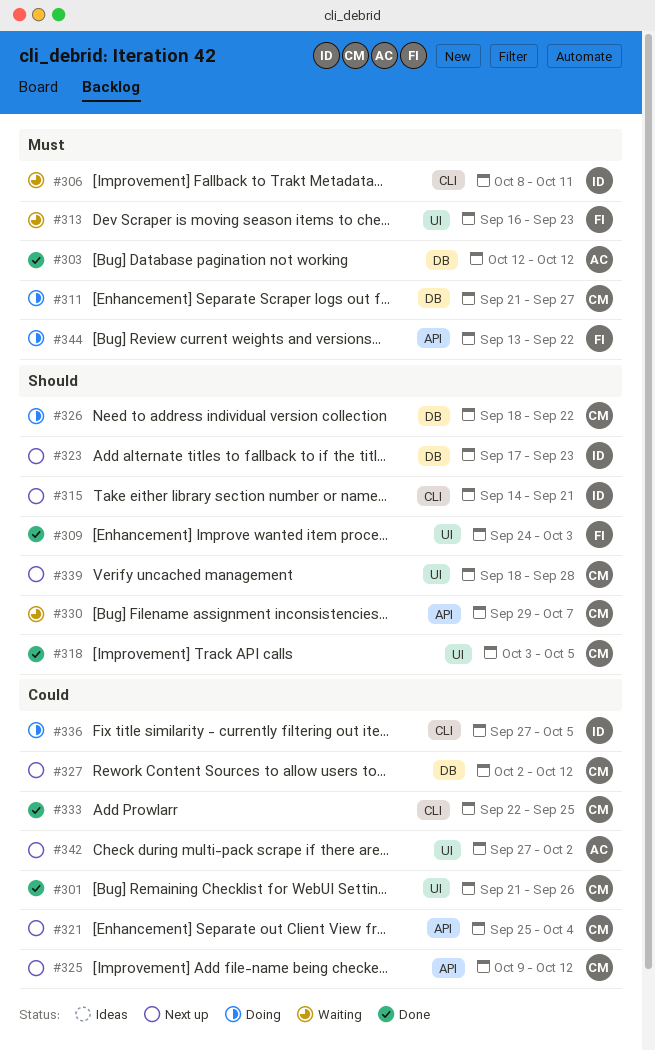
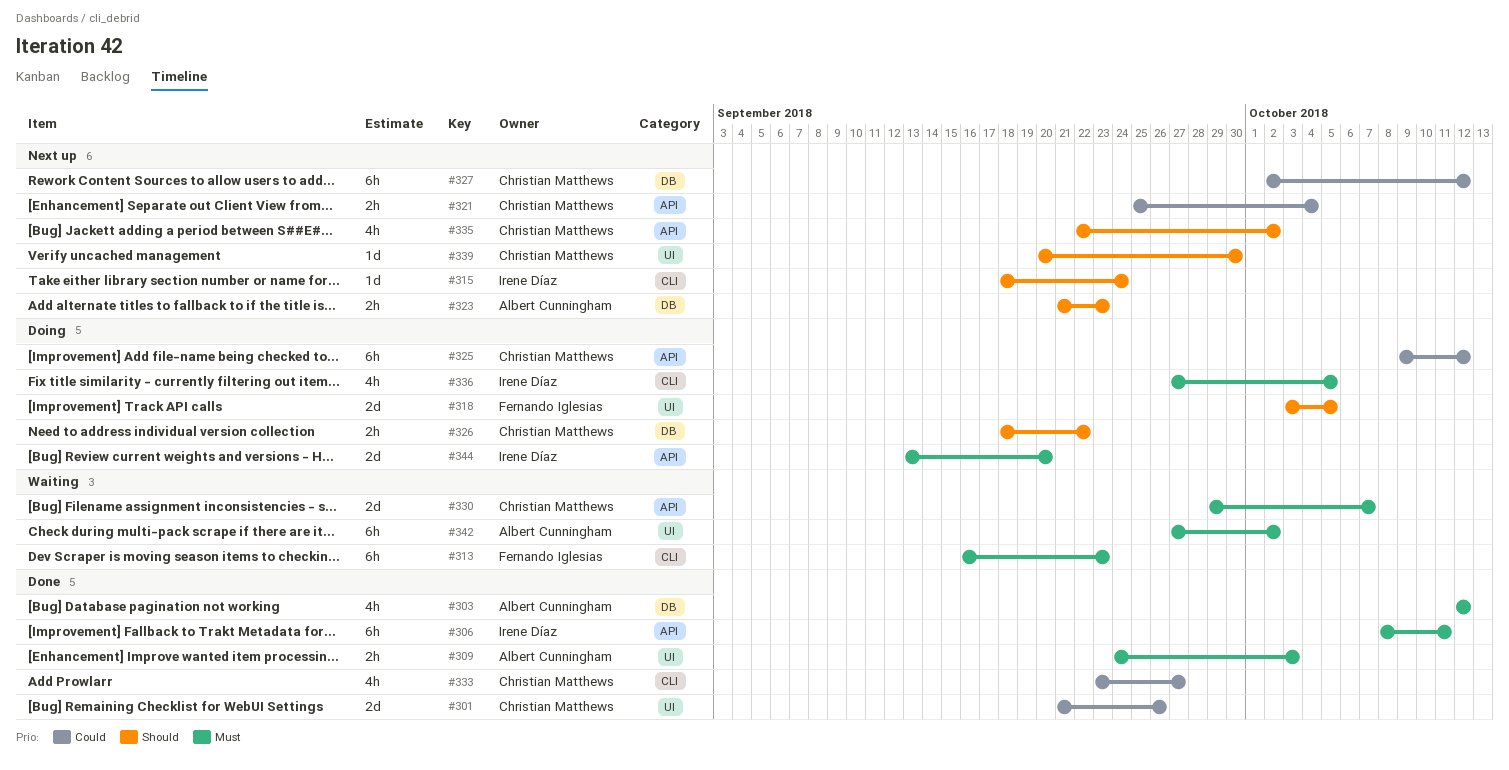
#306, status: Waiting -> Done
#306, label: CLI -> API
#309, owner: Fernando Iglesias -> Albert Cunningham
#309, priority: Should -> Must
#311: present -> none
#313, label: UI -> CLI
#315, start: Sep 14 -> Sep 18
#315, due: Sep 21 -> Sep 24
#318, status: Done -> Doing
#318, owner: Christian Matthews -> Fernando Iglesias
#323, owner: Irene Díaz -> Albert Cunningham
#323, start: Sep 17 -> Sep 21
#325, status: Next up -> Doing
#330, priority: Should -> Must
#333, start: Sep 22 -> Sep 23
#333, due: Sep 25 -> Sep 27
#335: none -> present
#336, priority: Could -> Must
#339, start: Sep 18 -> Sep 20
#339, due: Sep 28 -> Sep 30
#342, status: Next up -> Waiting
#342, priority: Could -> Must
#344, owner: Fernando Iglesias -> Irene Díaz
#344, due: Sep 22 -> Sep 20

